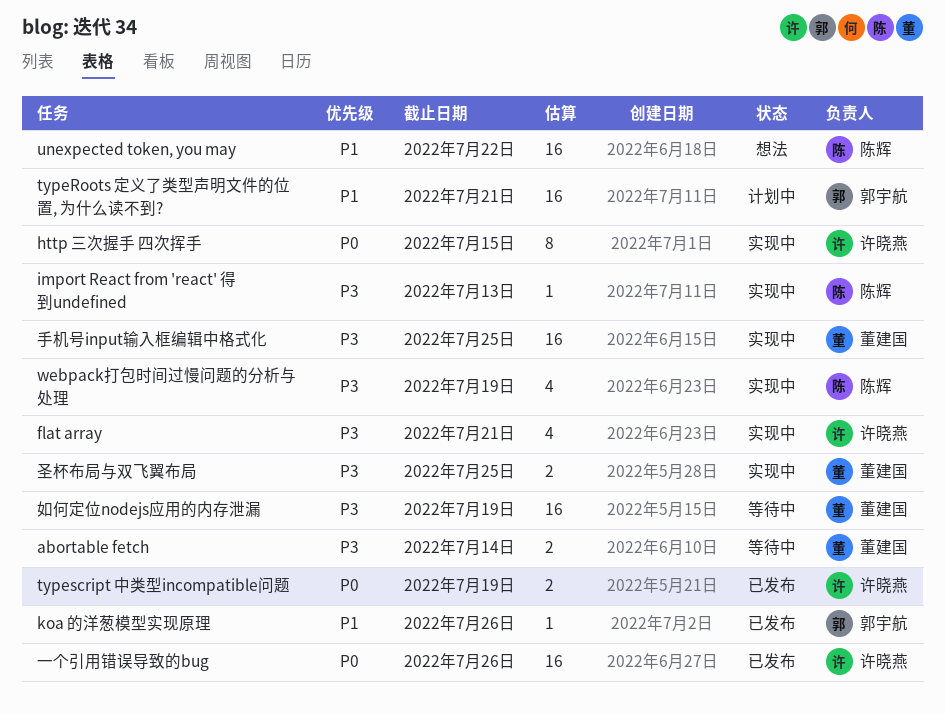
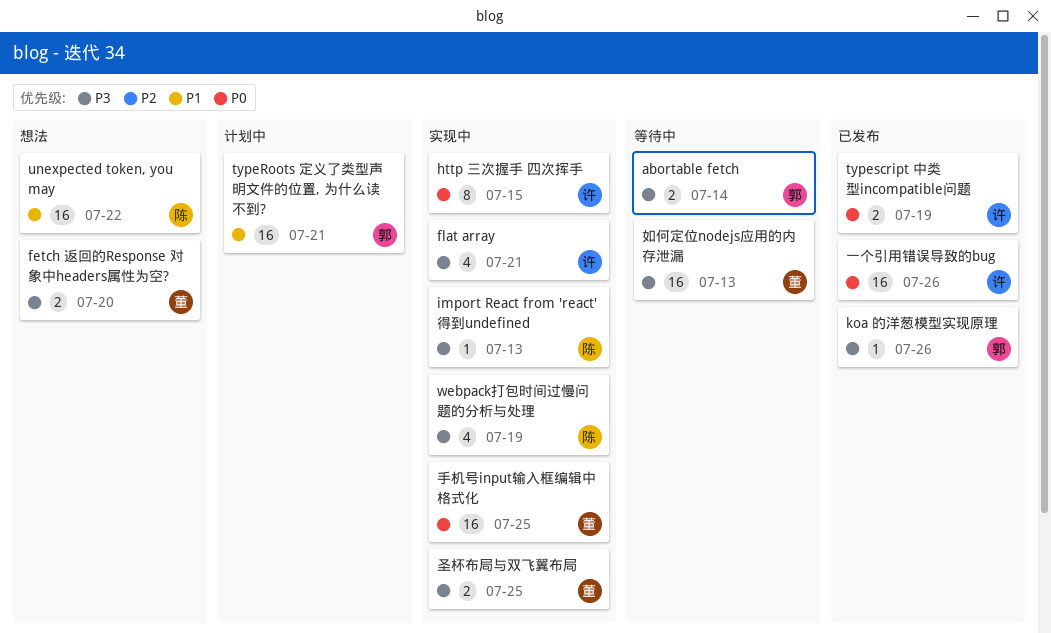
abortable fetch, owner: 董建国 -> 郭宇航
fetch 返回的Response 对象中headers属性为空?: none -> present
koa 的洋葱模型实现原理, priority: P1 -> P3
如何定位nodejs应用的内存泄漏, due: Jul 19 -> Jul 13
手机号input输入框编辑中格式化, priority: P3 -> P0

